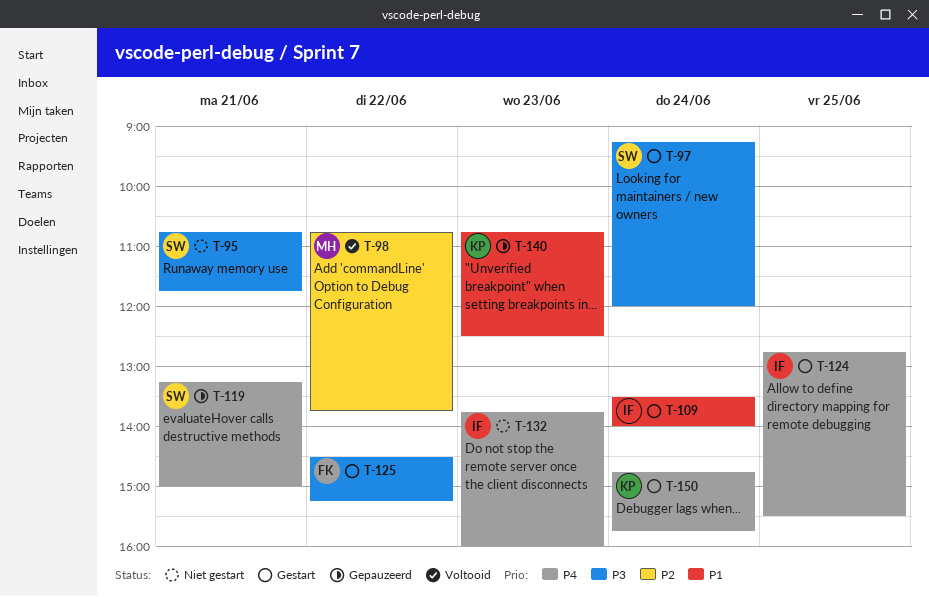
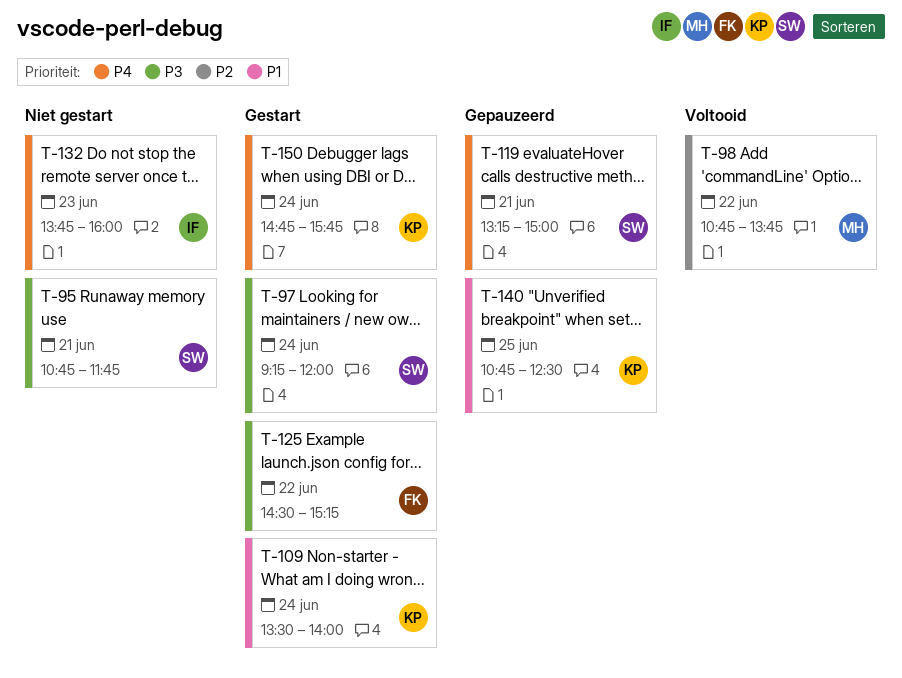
T-109, owner: IF -> KP
T-124: present -> none
T-140, day: Jun 23 -> Jun 25

